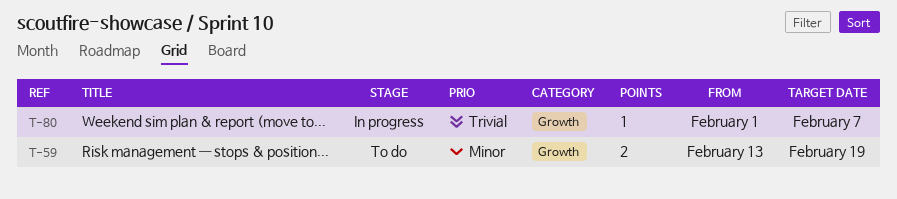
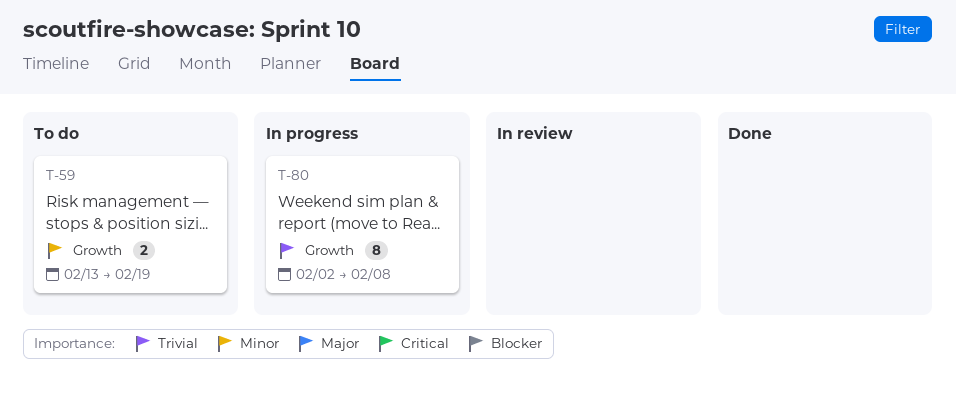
T-80, estimate: 1 -> 8
T-80, start: Feb 1 -> Feb 2
T-80, due: Feb 7 -> Feb 8

